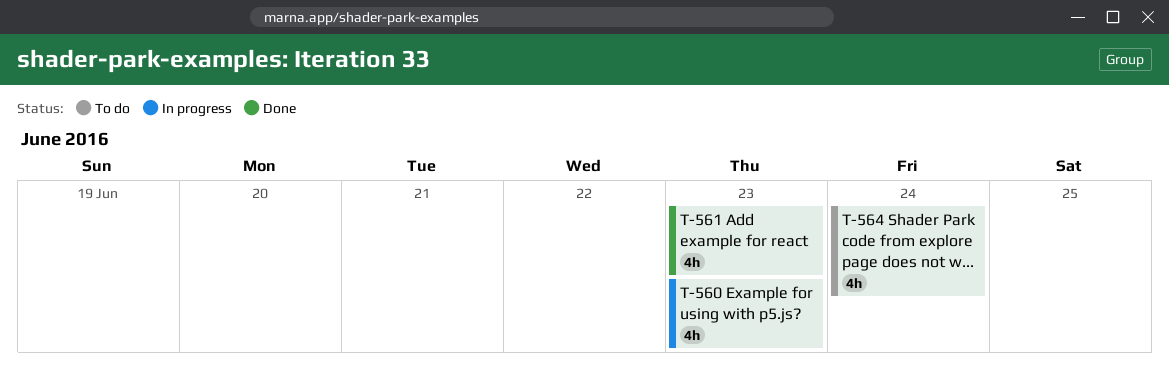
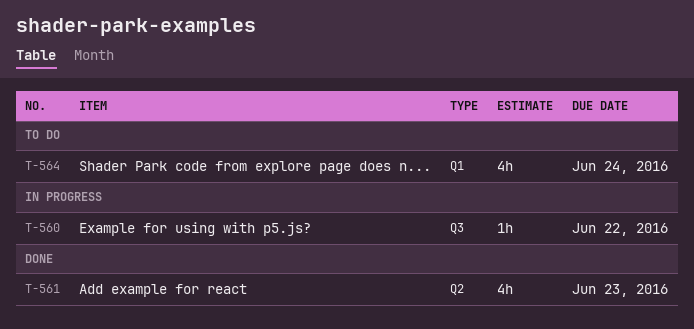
T-560, estimate: 4h -> 1h
T-560, due: Jun 23 -> Jun 22

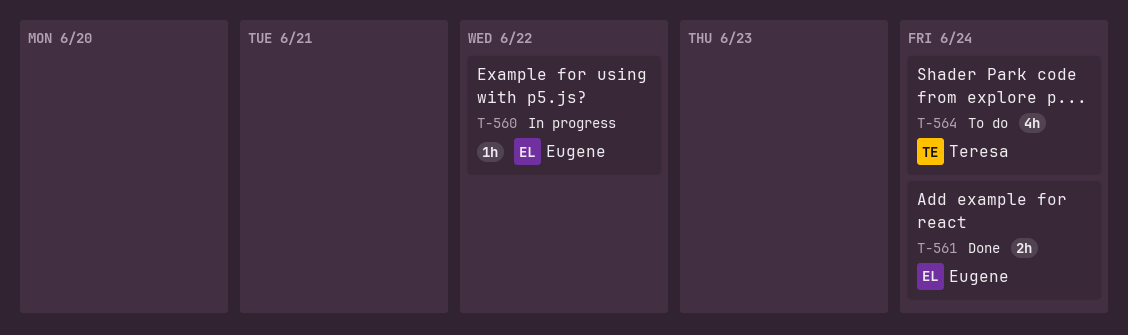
T-561, estimate: 4h -> 2h
T-561, due: Jun 23 -> Jun 24

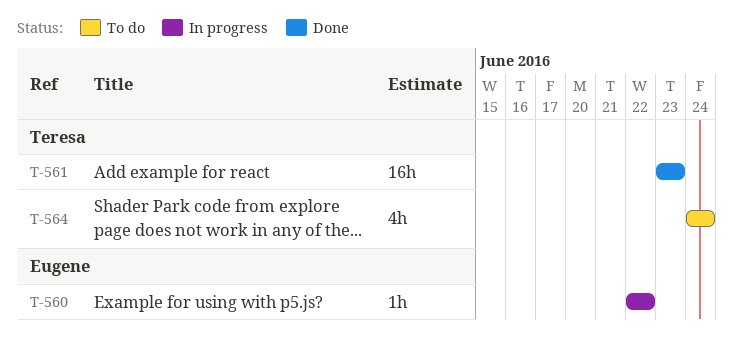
T-561, owner: Eugene -> Teresa
T-561, estimate: 2h -> 16h
T-561, due: Jun 24 -> Jun 23

